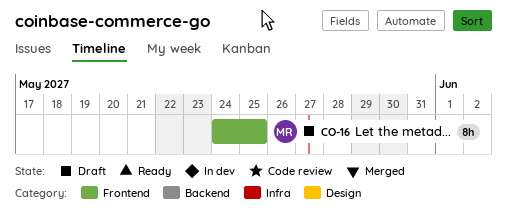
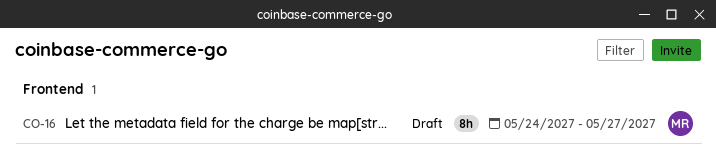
CO-16, due: May 25 -> May 27

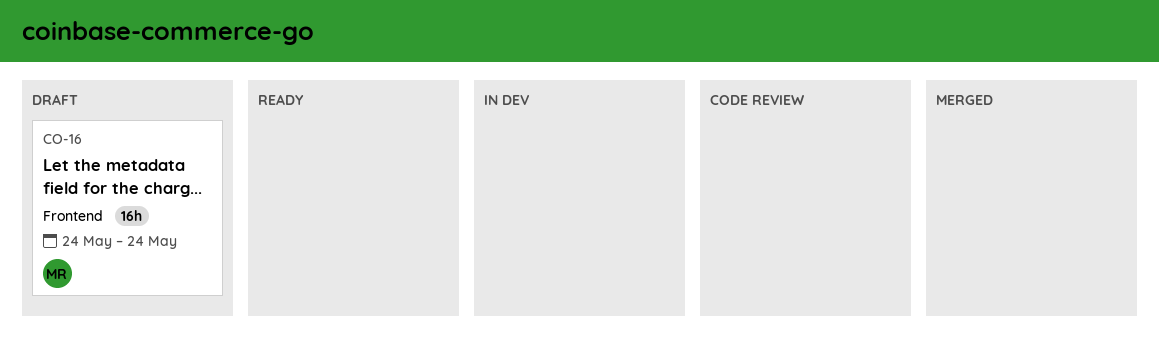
CO-16, estimate: 8h -> 16h
CO-16, due: May 27 -> May 24

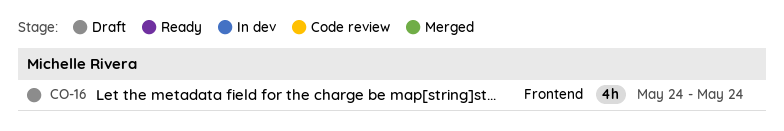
CO-16, estimate: 16h -> 4h

